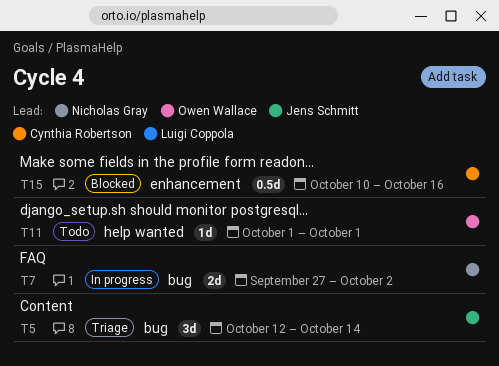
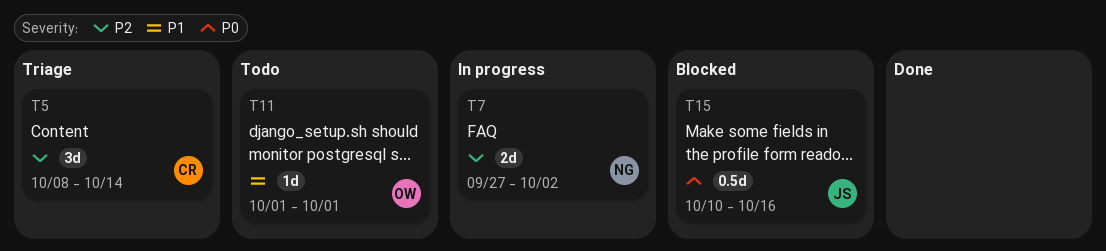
T5, owner: Jens Schmitt -> Cynthia Robertson
T5, start: Oct 12 -> Oct 8
T15, owner: Cynthia Robertson -> Jens Schmitt

